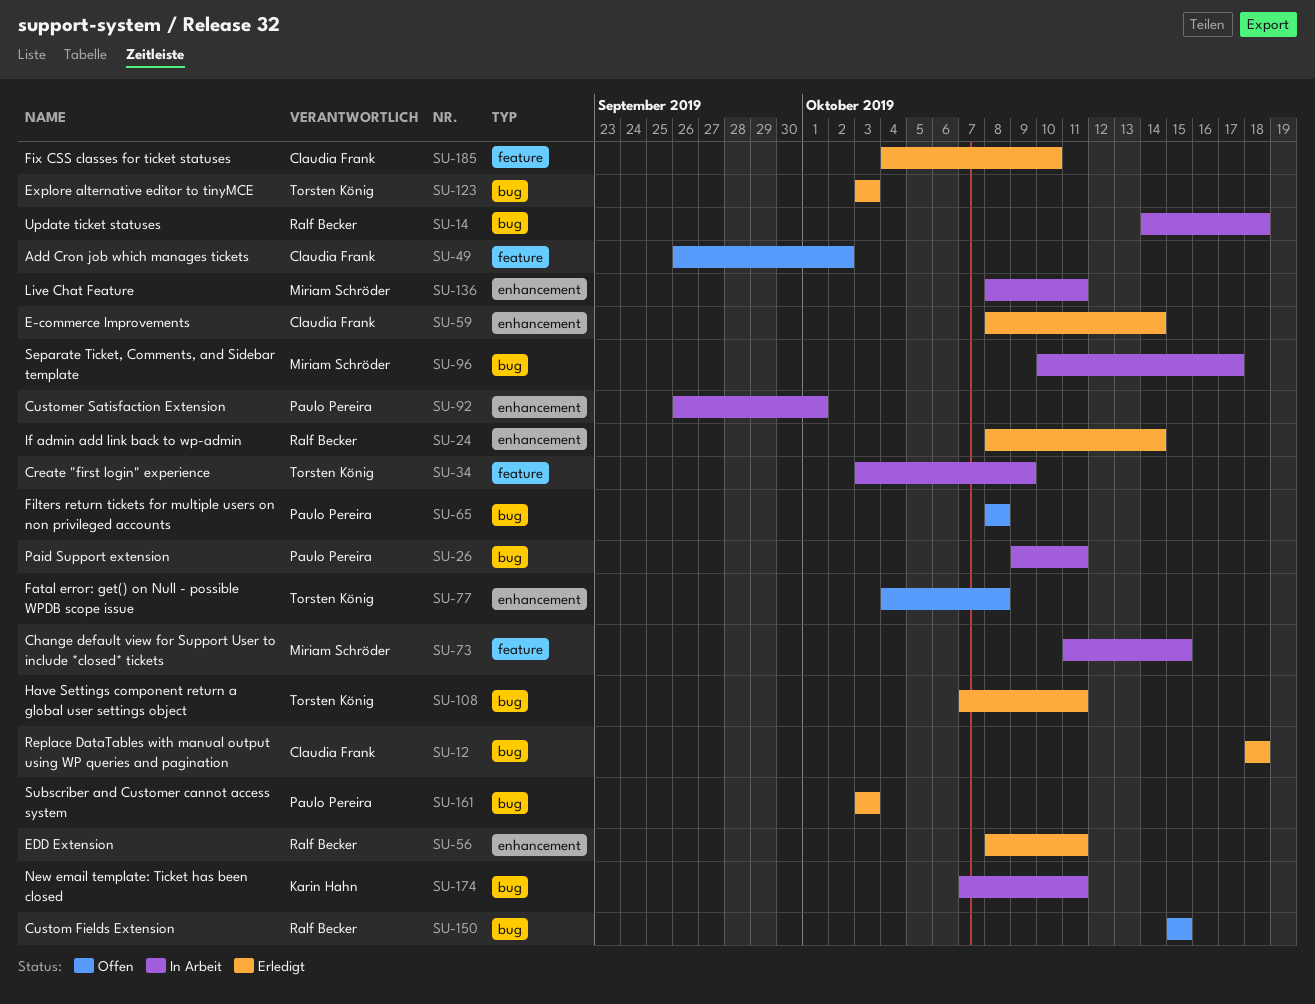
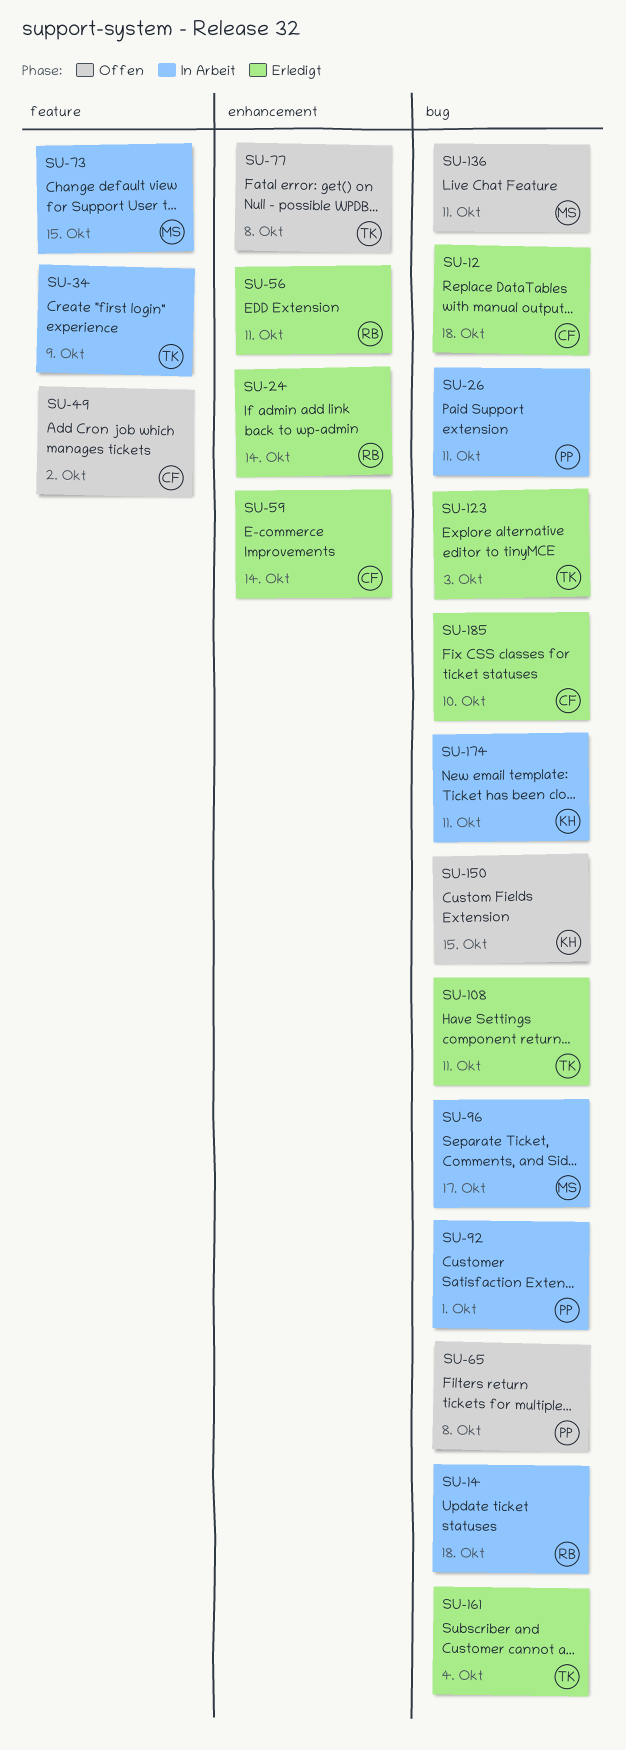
SU-92, label: enhancement -> bug
SU-136, status: In Arbeit -> Offen
SU-136, label: enhancement -> bug
SU-150, owner: Ralf Becker -> Karin Hahn
SU-161, owner: Paulo Pereira -> Torsten König
SU-161, due: Oct 3 -> Oct 4
SU-185, label: feature -> bug

